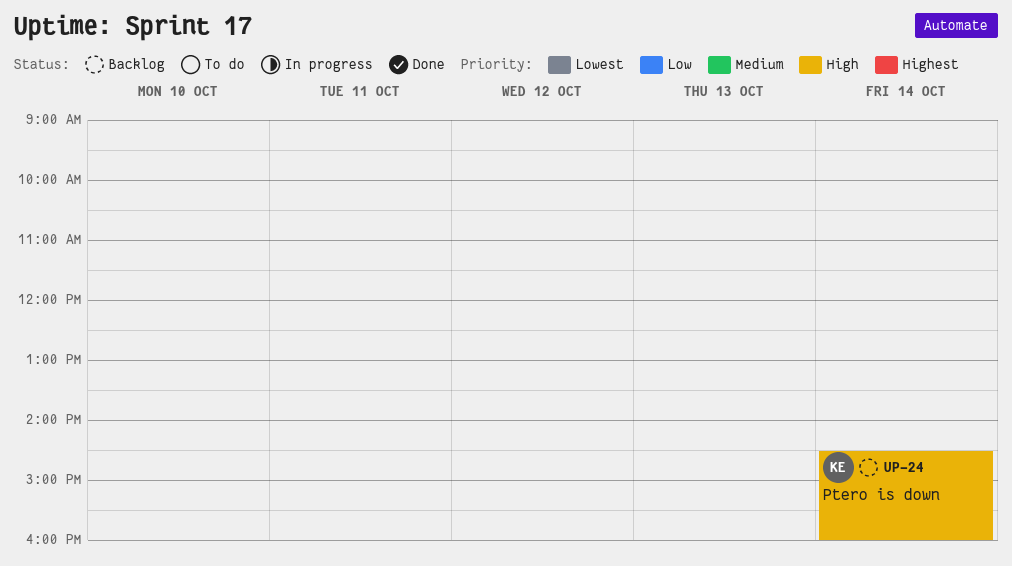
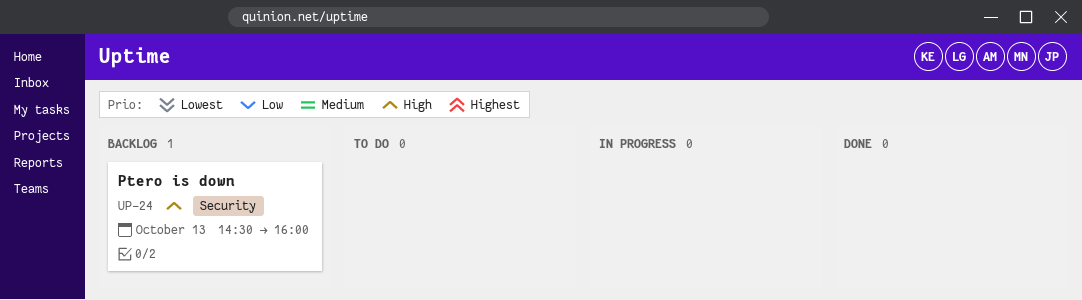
UP-24, day: Oct 14 -> Oct 13

